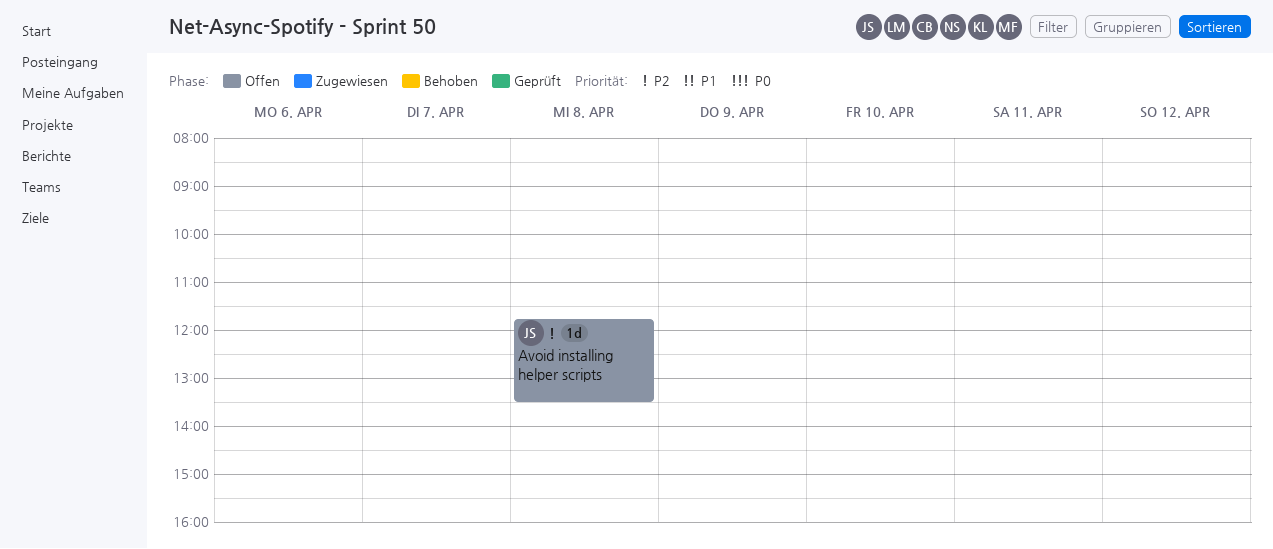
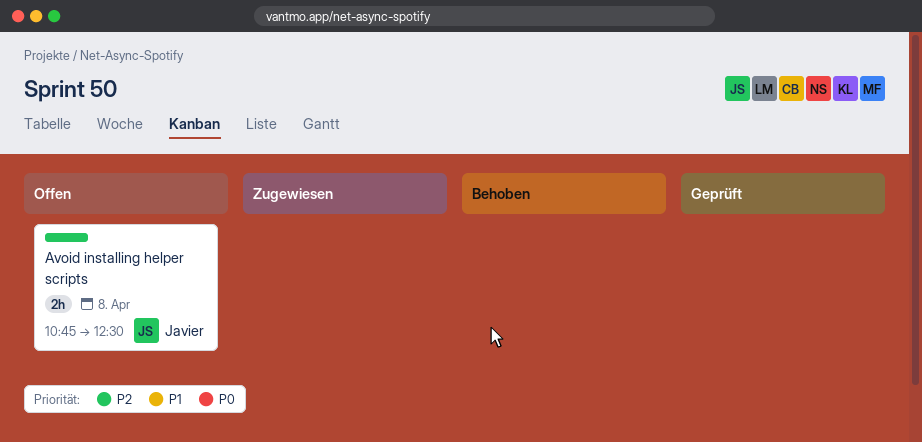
Avoid installing helper scripts, estimate: 1d -> 2h
Avoid installing helper scripts, begins: 11:45 -> 10:45
Avoid installing helper scripts, ends: 13:30 -> 12:30

